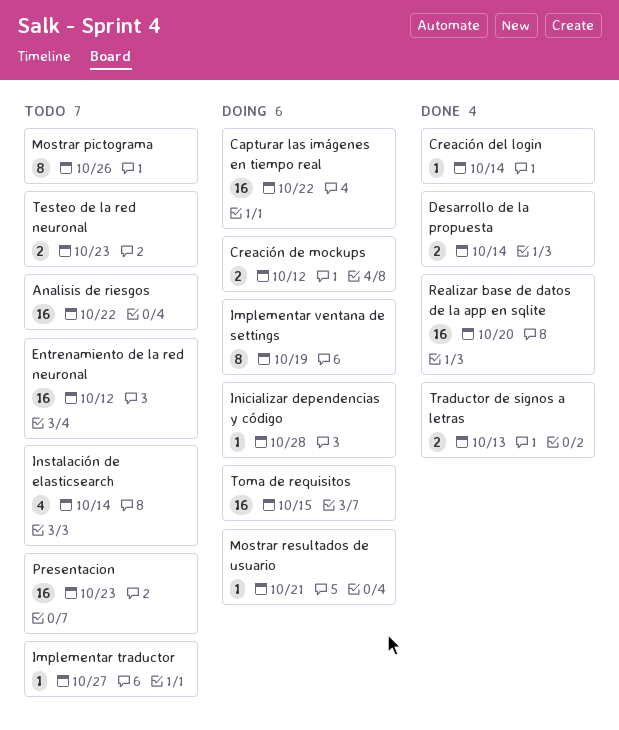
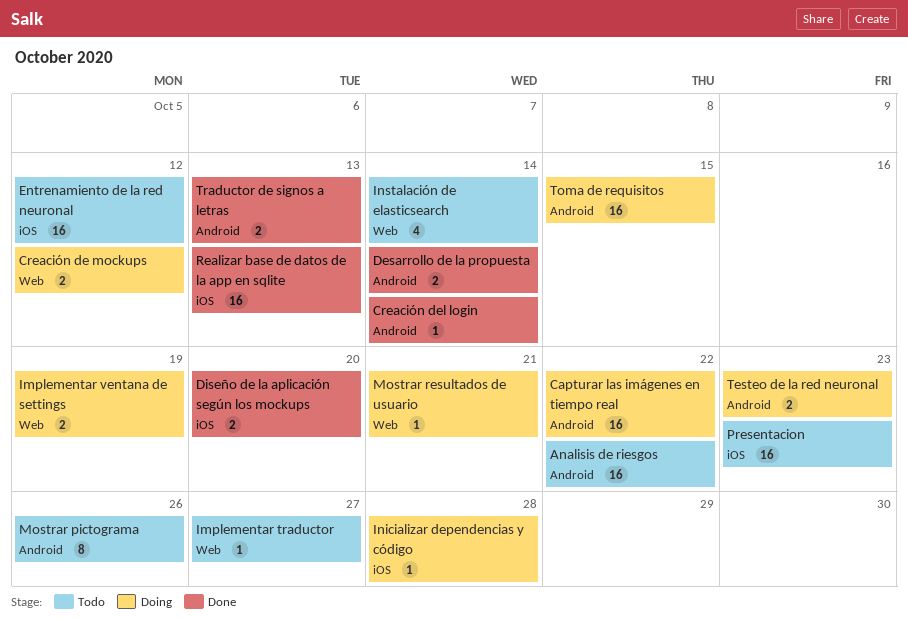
Diseño de la aplicación según los mockups: none -> present
Implementar ventana de settings, estimate: 8 -> 2
Realizar base de datos de la app en sqlite, due: Oct 20 -> Oct 13
Testeo de la red neuronal, status: Todo -> Doing

